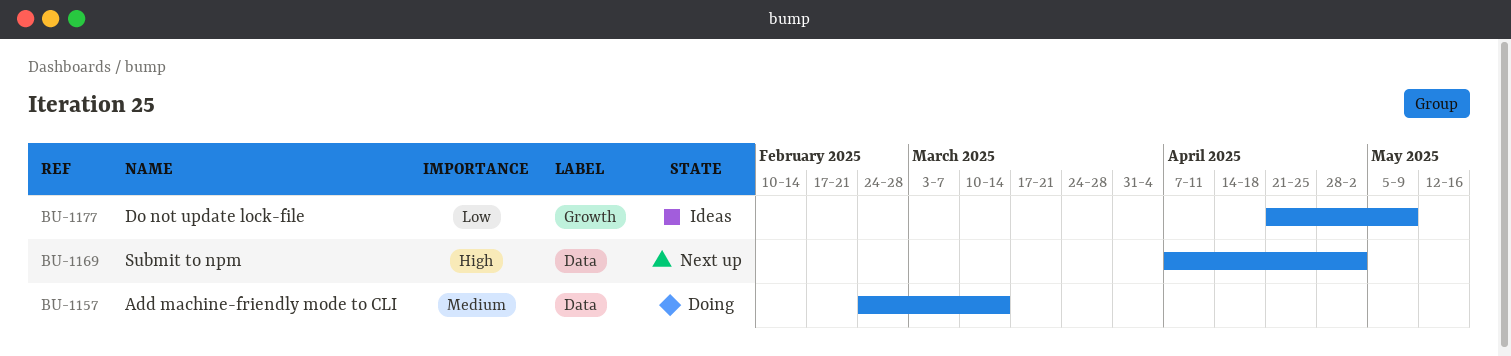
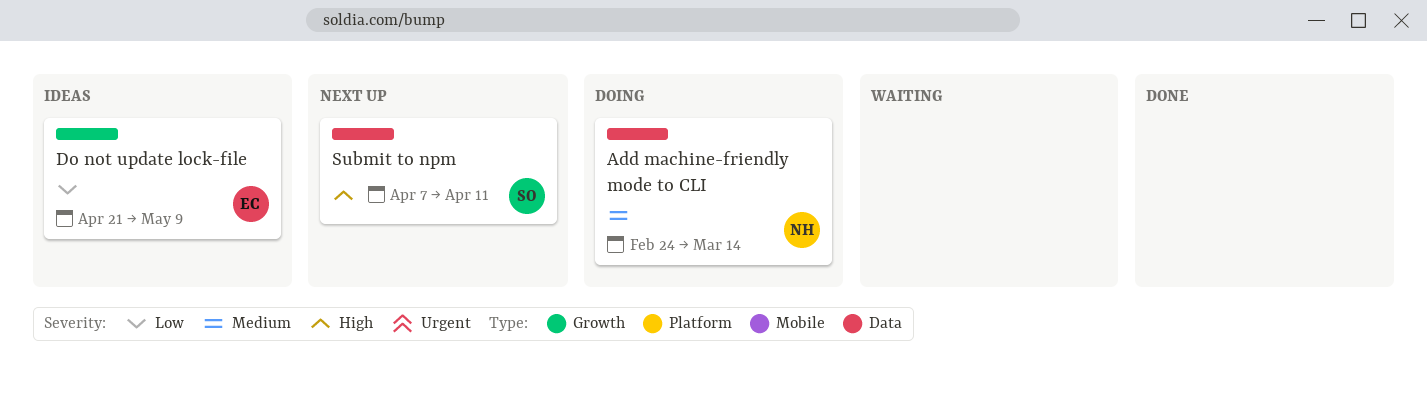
Submit to npm, due: May 2 -> Apr 11

